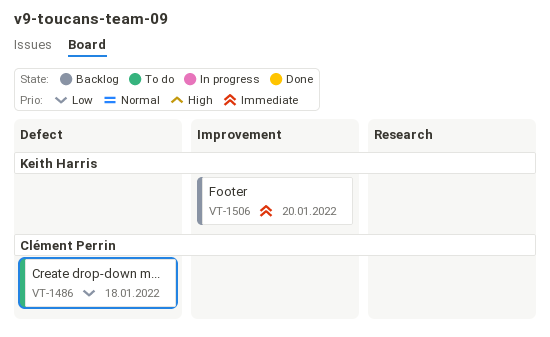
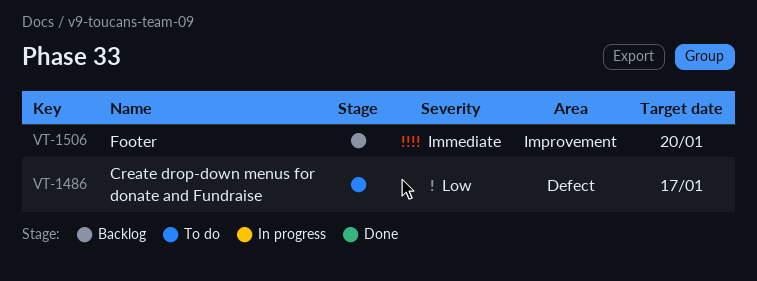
VT-1486, due: Jan 18 -> Jan 17

